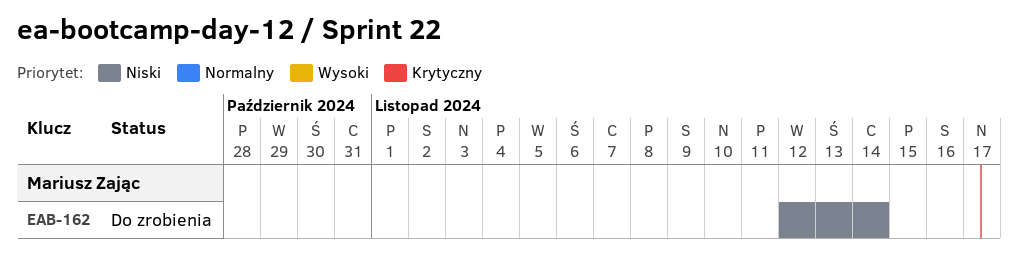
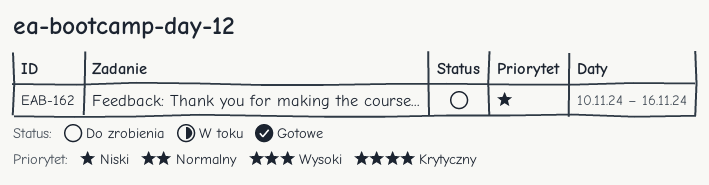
EAB-162, start: Nov 12 -> Nov 10
EAB-162, due: Nov 14 -> Nov 16

